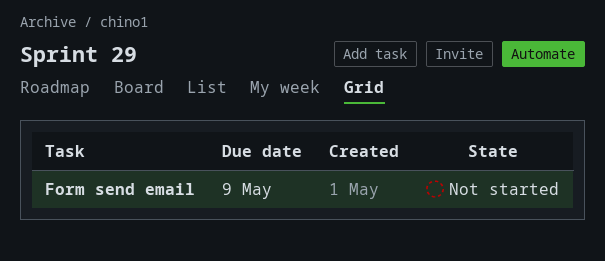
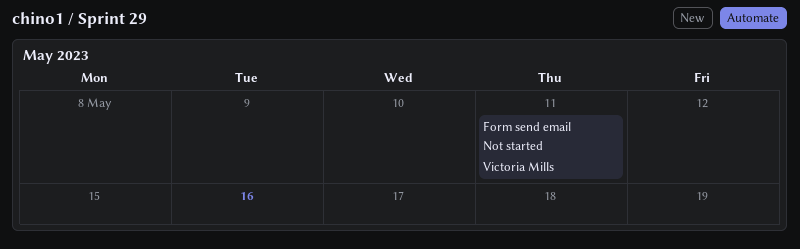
Form send email, due: May 9 -> May 11

